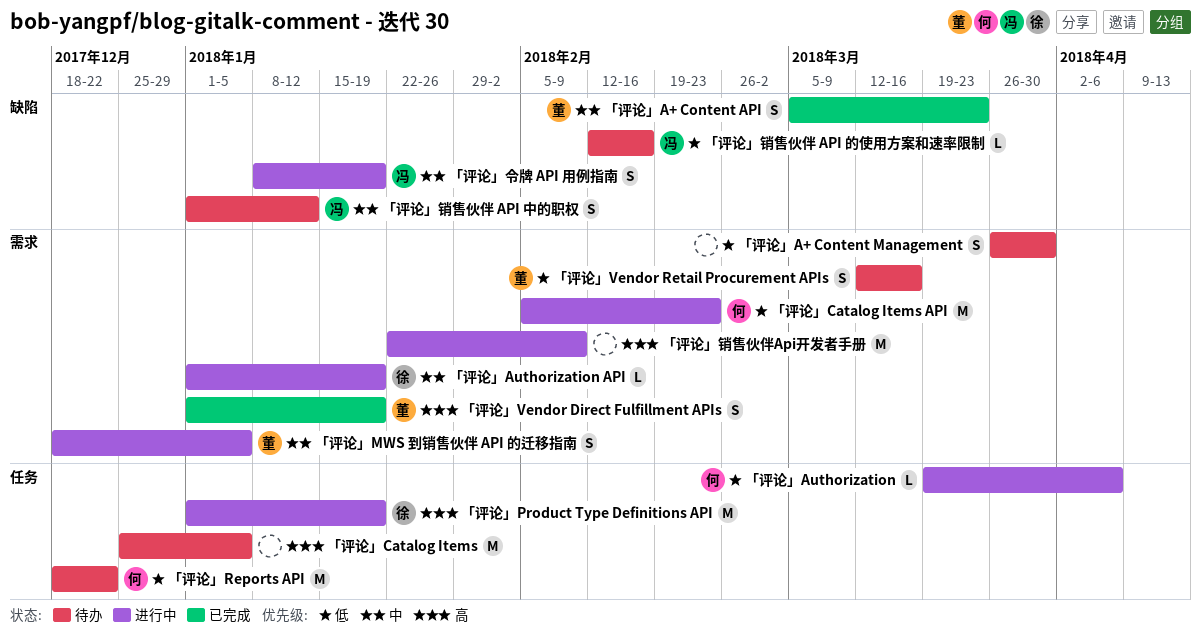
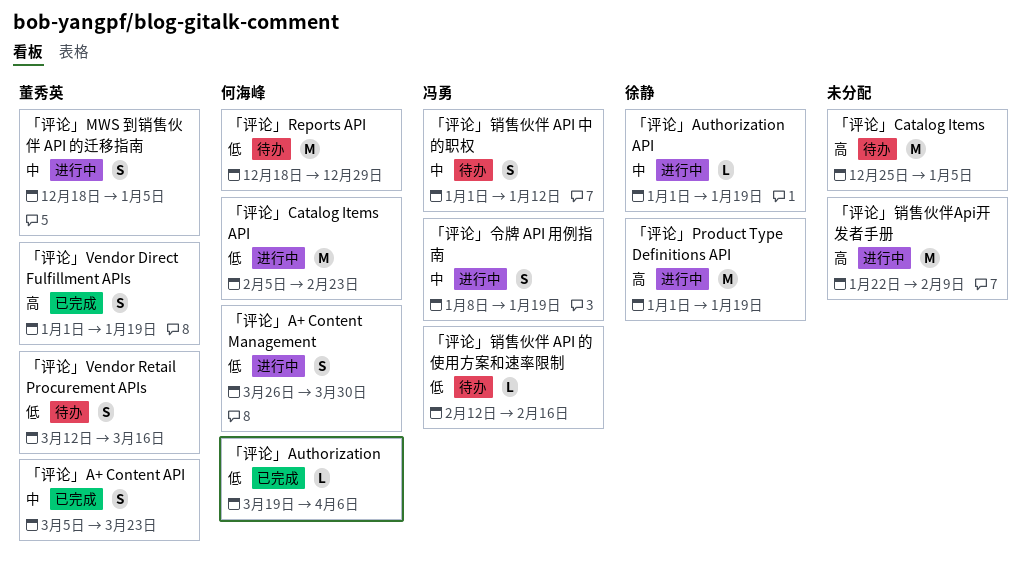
「评论」A+ Content Management, status: 待办 -> 进行中
「评论」A+ Content Management, owner: none -> 何海峰
「评论」Authorization, status: 进行中 -> 已完成
「评论」Reports API, due: Dec 22 -> Dec 29

